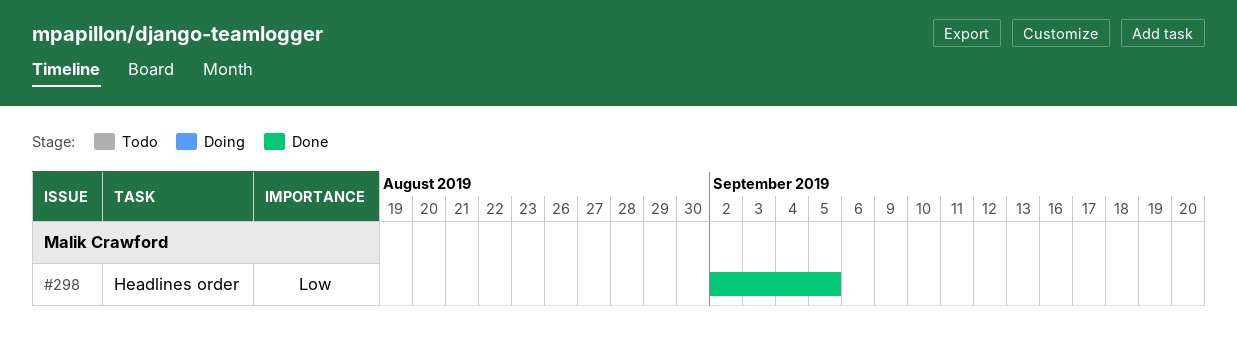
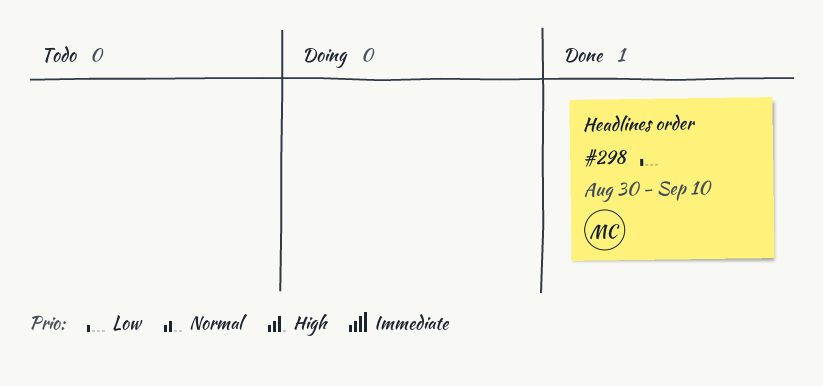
#298, start: Sep 2 -> Aug 30
#298, due: Sep 5 -> Sep 10

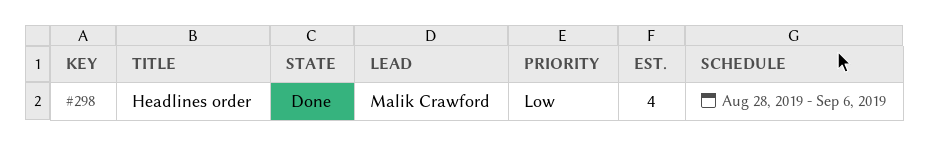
#298, start: Aug 30 -> Aug 28
#298, due: Sep 10 -> Sep 6

